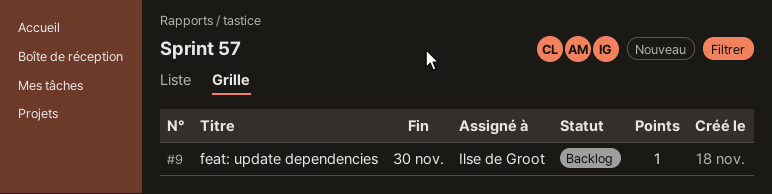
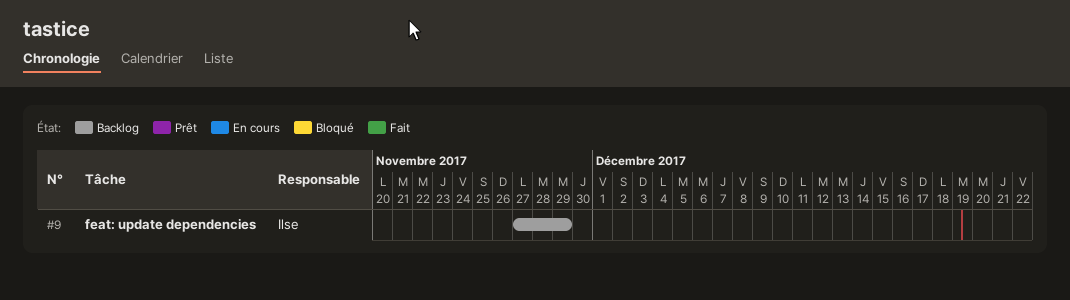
#9, due: Nov 30 -> Nov 29

